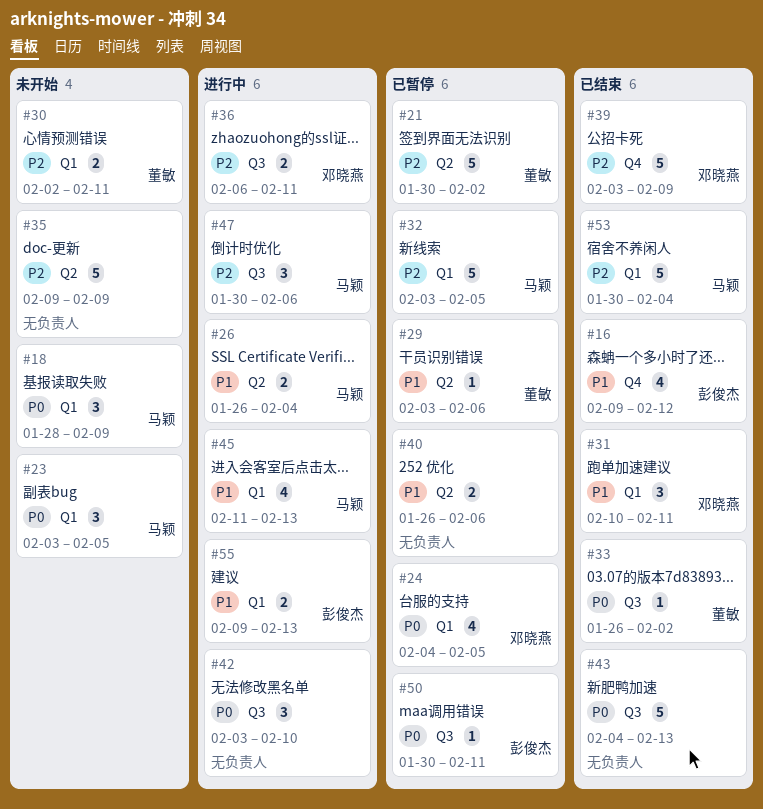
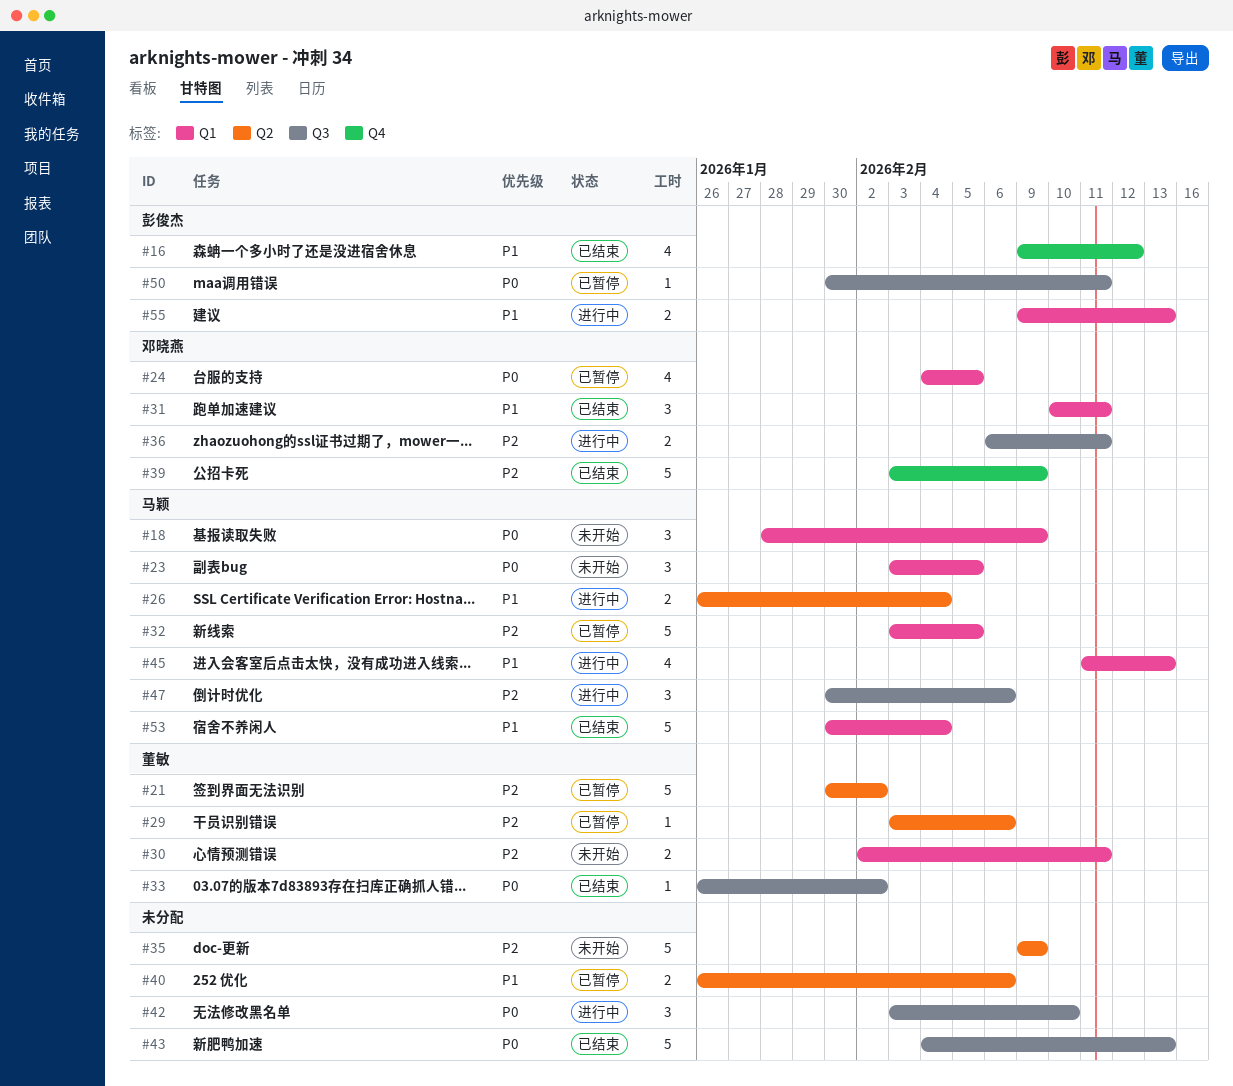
#29, priority: P1 -> P2
#53, priority: P2 -> P1

